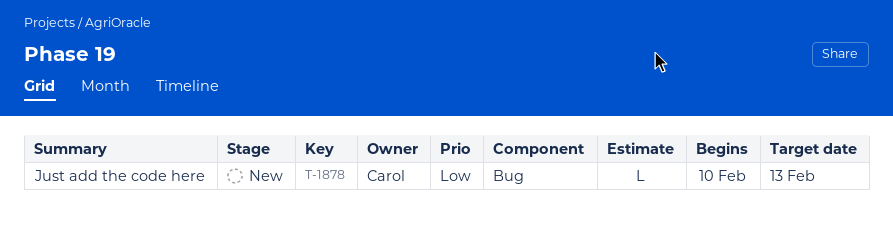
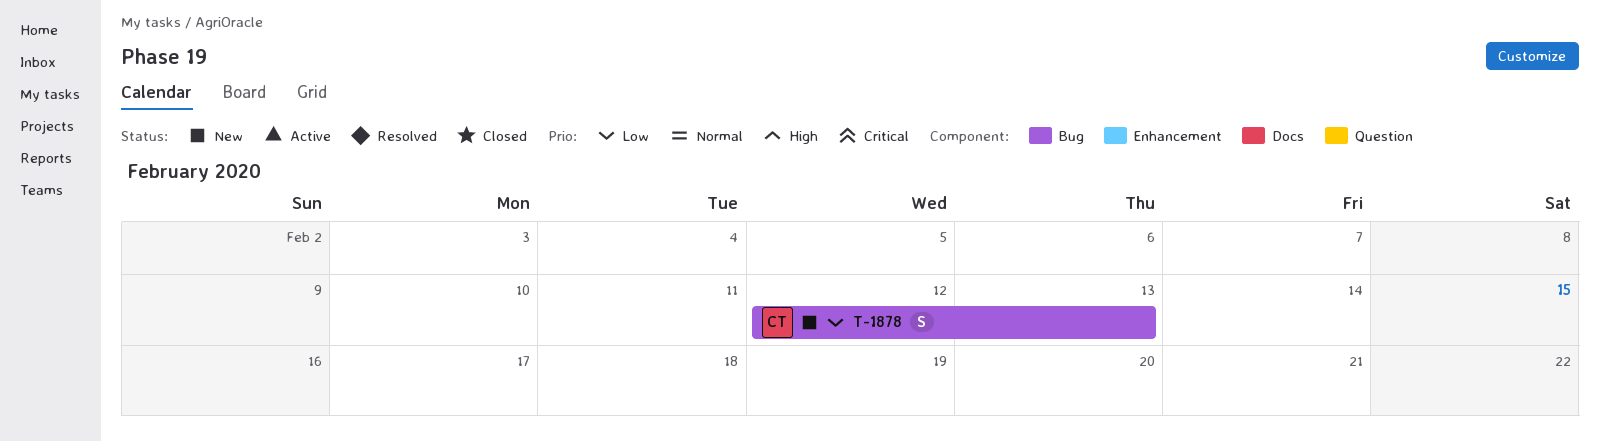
T-1878, estimate: L -> S
T-1878, start: Feb 10 -> Feb 12

